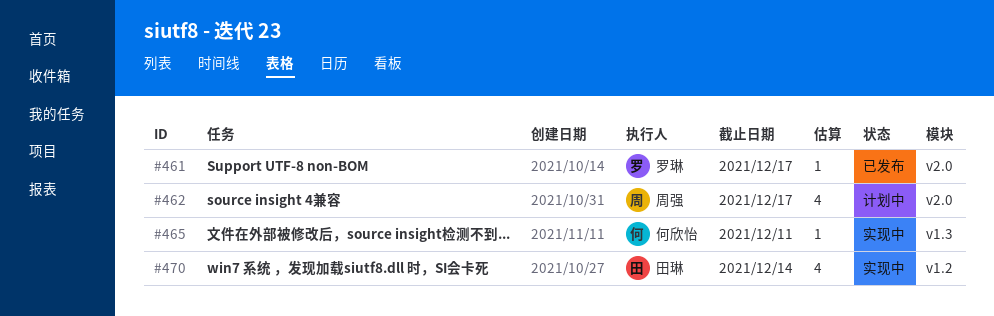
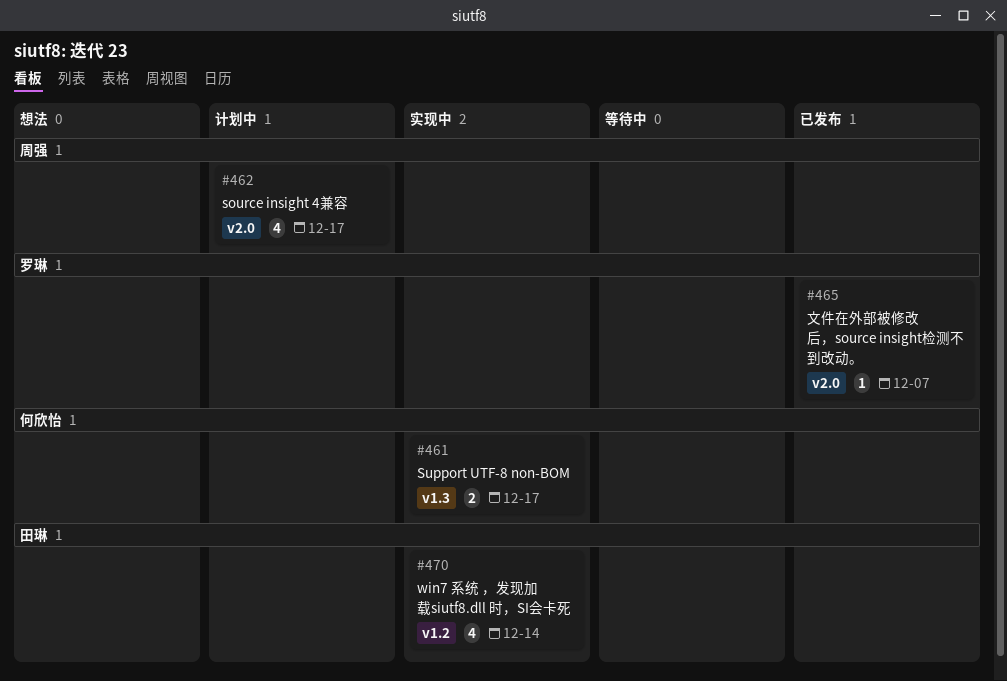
#461, status: 已发布 -> 实现中
#461, owner: 罗琳 -> 何欣怡
#461, label: v2.0 -> v1.3
#461, estimate: 1 -> 2
#465, status: 实现中 -> 已发布
#465, owner: 何欣怡 -> 罗琳
#465, label: v1.3 -> v2.0
#465, due: Dec 11 -> Dec 7

